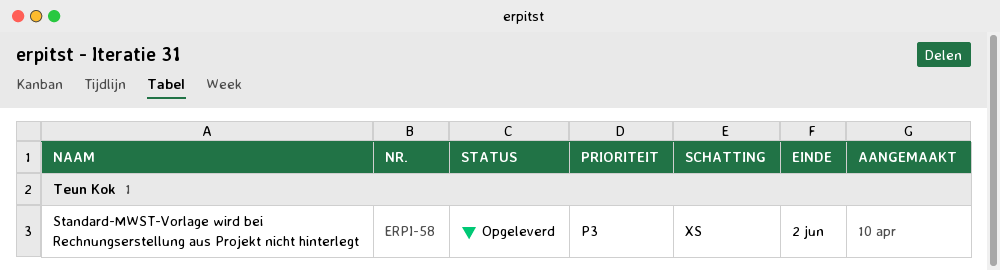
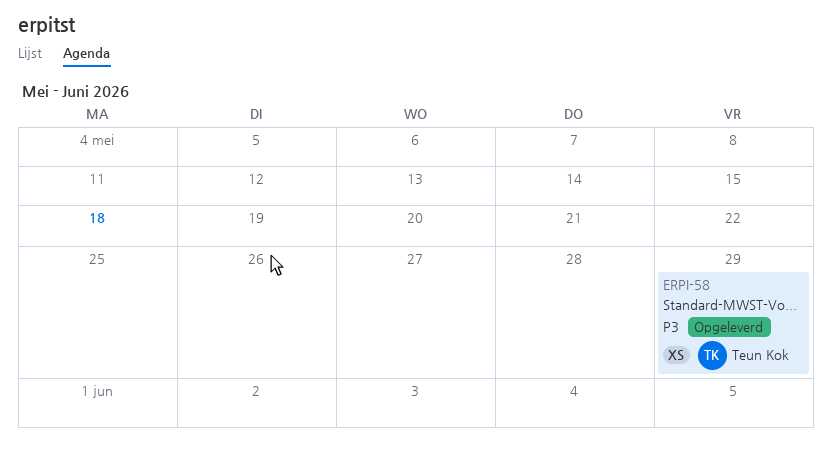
ERPI-58, due: Jun 2 -> May 29

